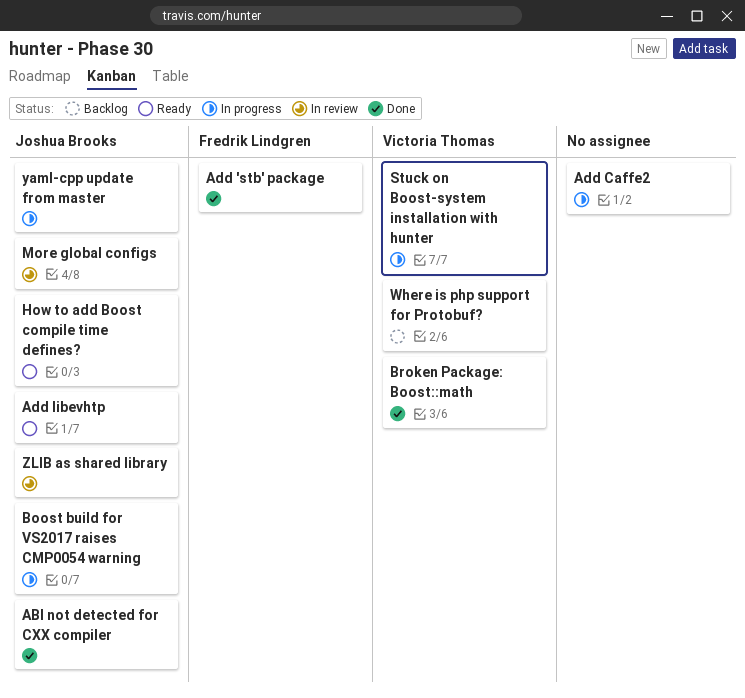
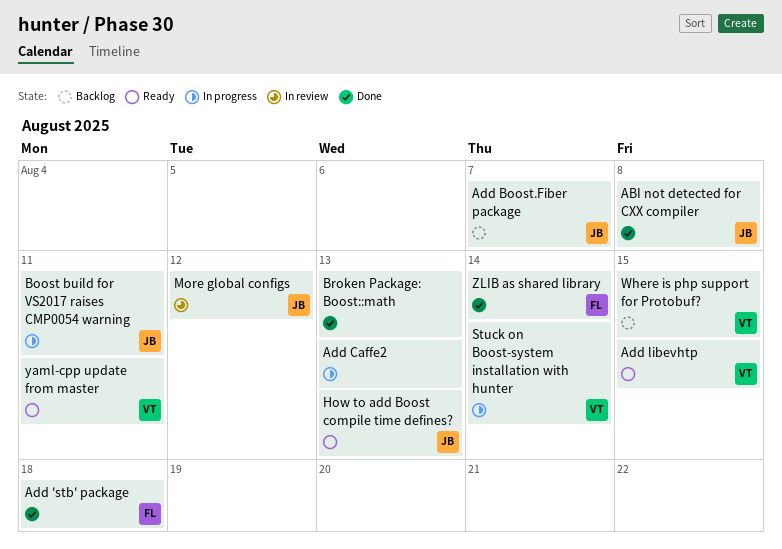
Add Boost.Fiber package: none -> present
Add libevhtp, owner: Joshua Brooks -> Victoria Thomas
Broken Package: Boost::math, owner: Victoria Thomas -> none
yaml-cpp update from master, status: In progress -> Ready
yaml-cpp update from master, owner: Joshua Brooks -> Victoria Thomas
ZLIB as shared library, status: In review -> Done
ZLIB as shared library, owner: Joshua Brooks -> Fredrik Lindgren

